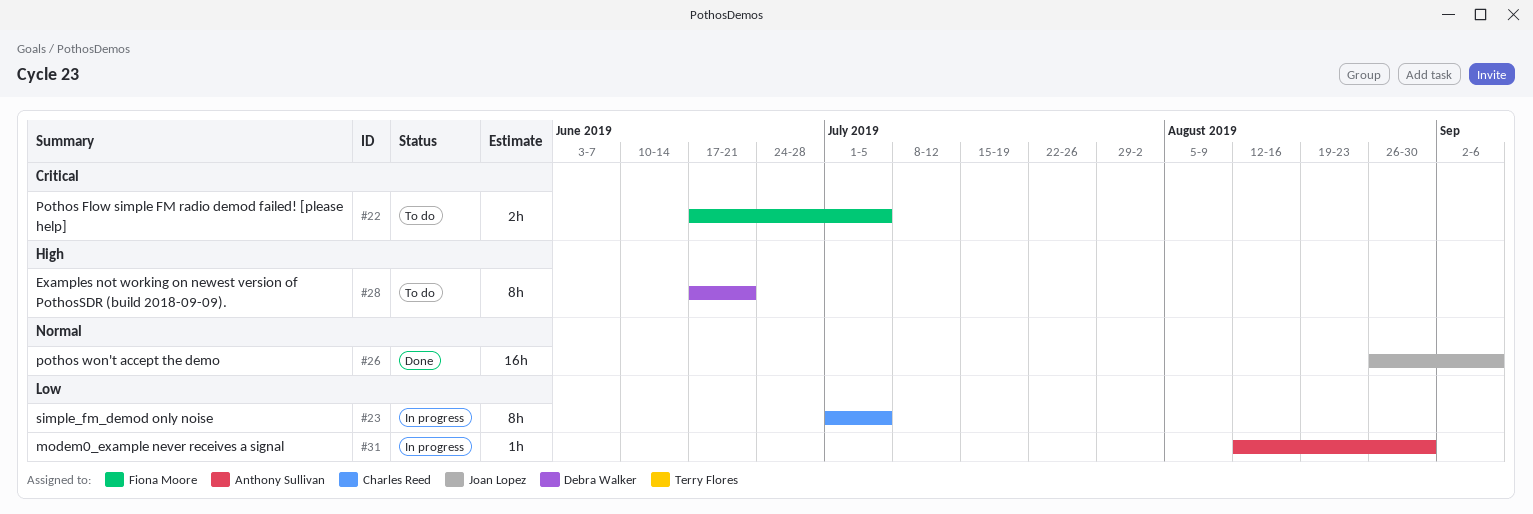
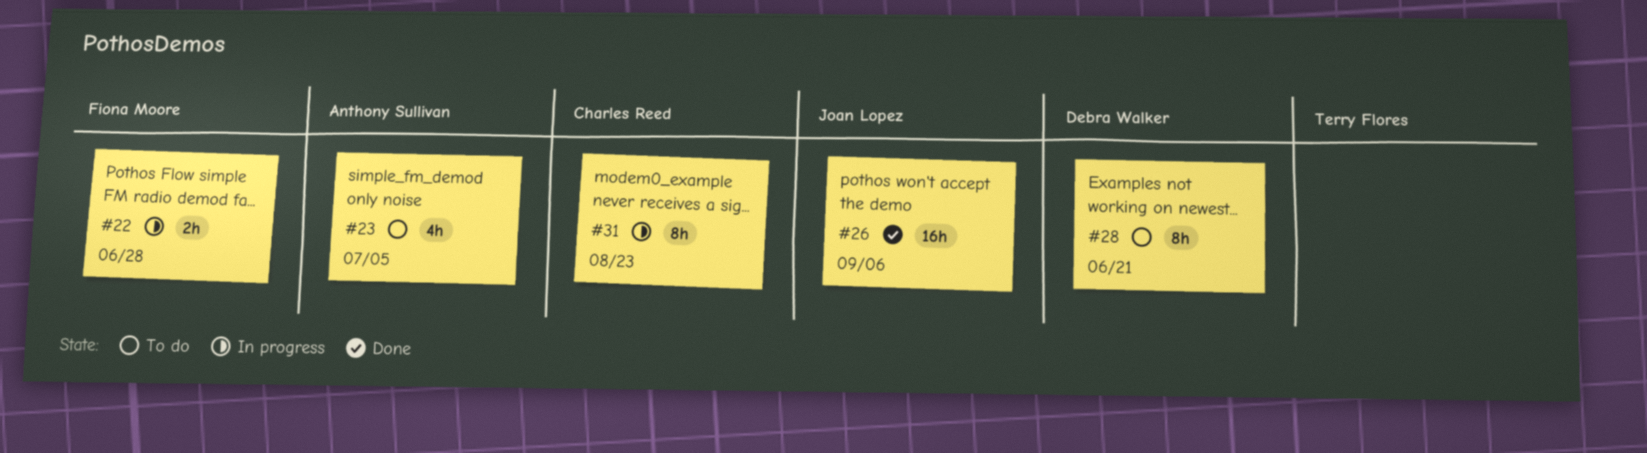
#22, status: To do -> In progress
#22, due: Jul 5 -> Jun 28
#23, status: In progress -> To do
#23, owner: Charles Reed -> Anthony Sullivan
#23, estimate: 8h -> 4h
#31, owner: Anthony Sullivan -> Charles Reed
#31, estimate: 1h -> 8h
#31, due: Aug 30 -> Aug 23

